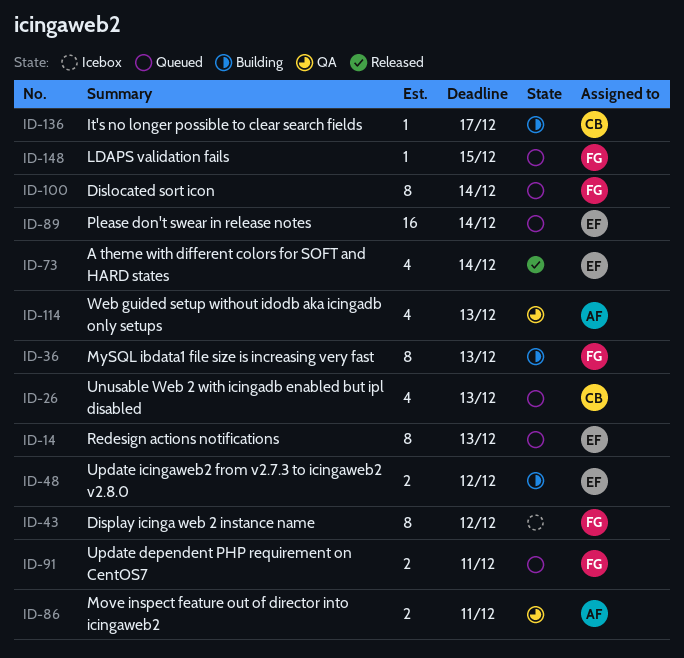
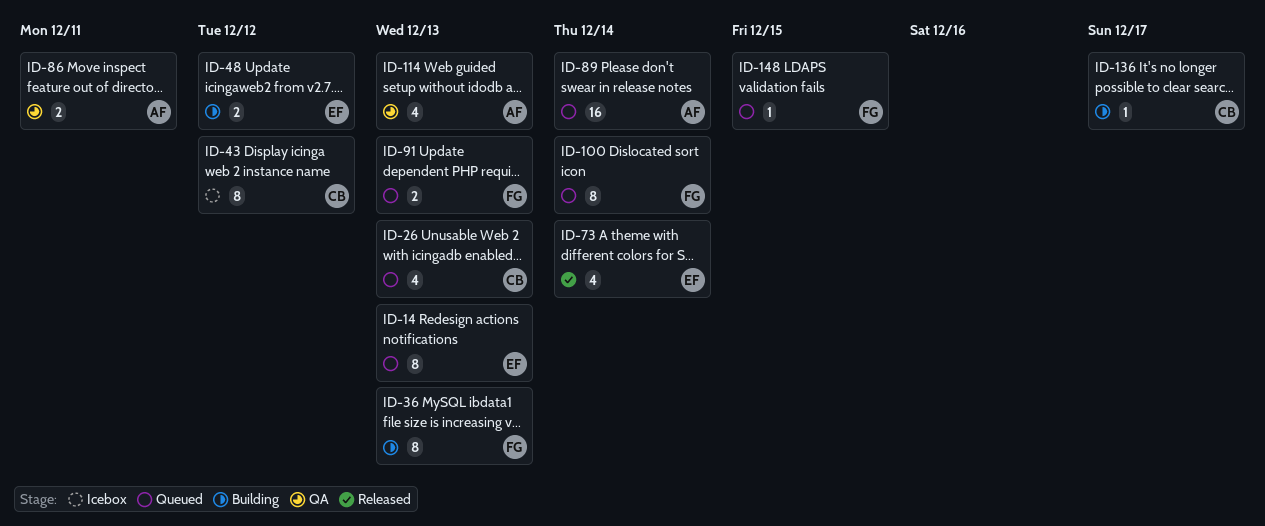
ID-43, owner: FG -> CB
ID-89, owner: EF -> AF
ID-91, due: Dec 11 -> Dec 13

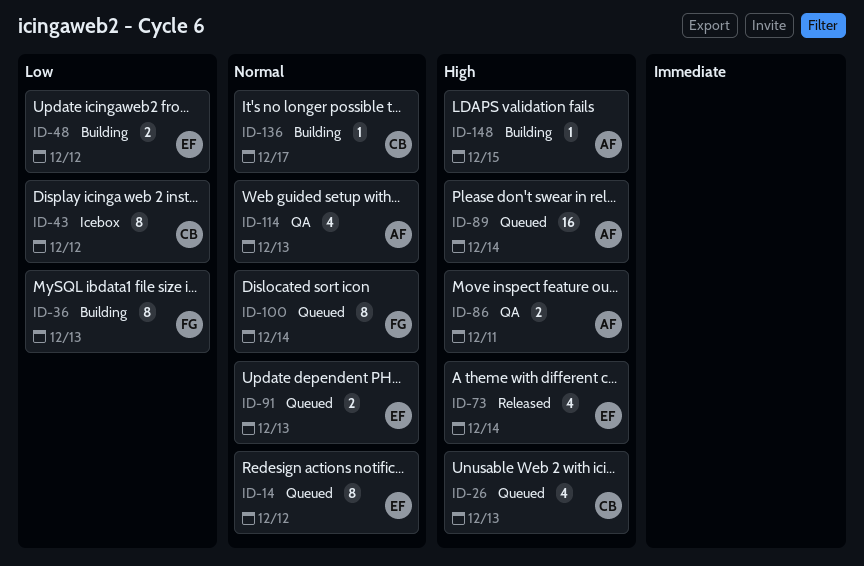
ID-14, due: Dec 13 -> Dec 12
ID-91, owner: FG -> EF
ID-148, status: Queued -> Building
ID-148, owner: FG -> AF

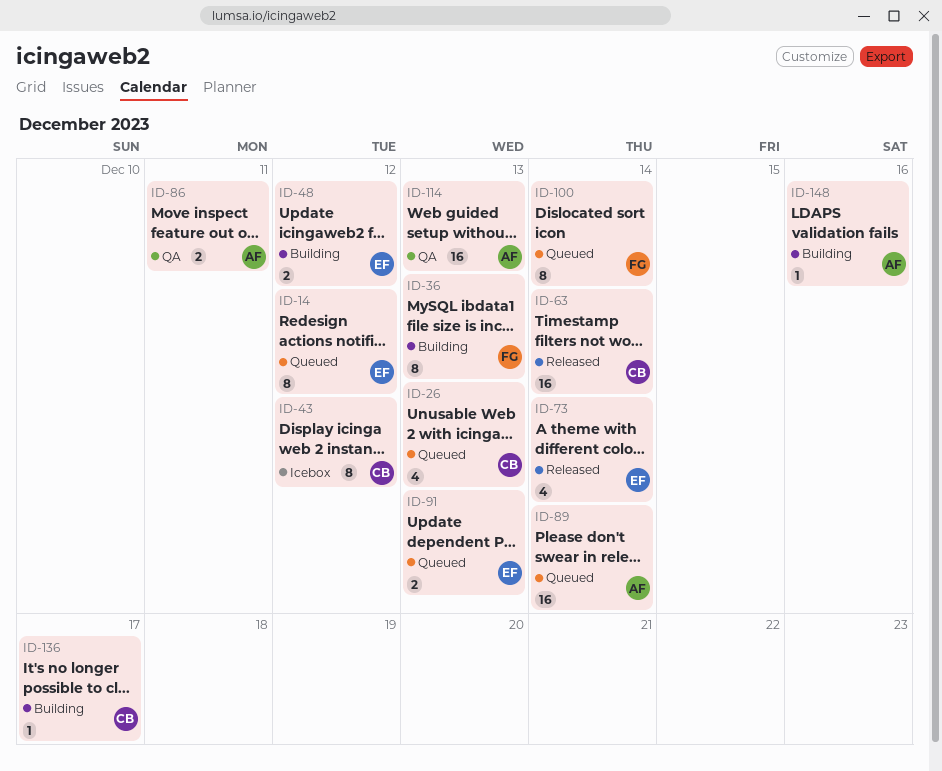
ID-63: none -> present
ID-114, estimate: 4 -> 16
ID-148, due: Dec 15 -> Dec 16

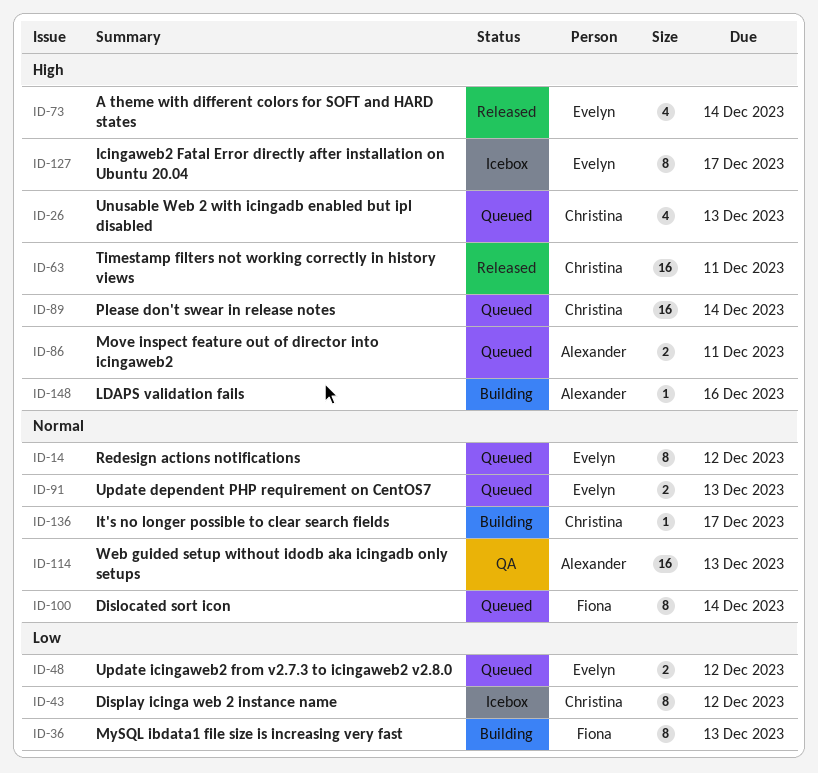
ID-48, status: Building -> Queued
ID-63, due: Dec 14 -> Dec 11
ID-86, status: QA -> Queued
ID-89, owner: Alexander -> Christina
ID-127: none -> present

